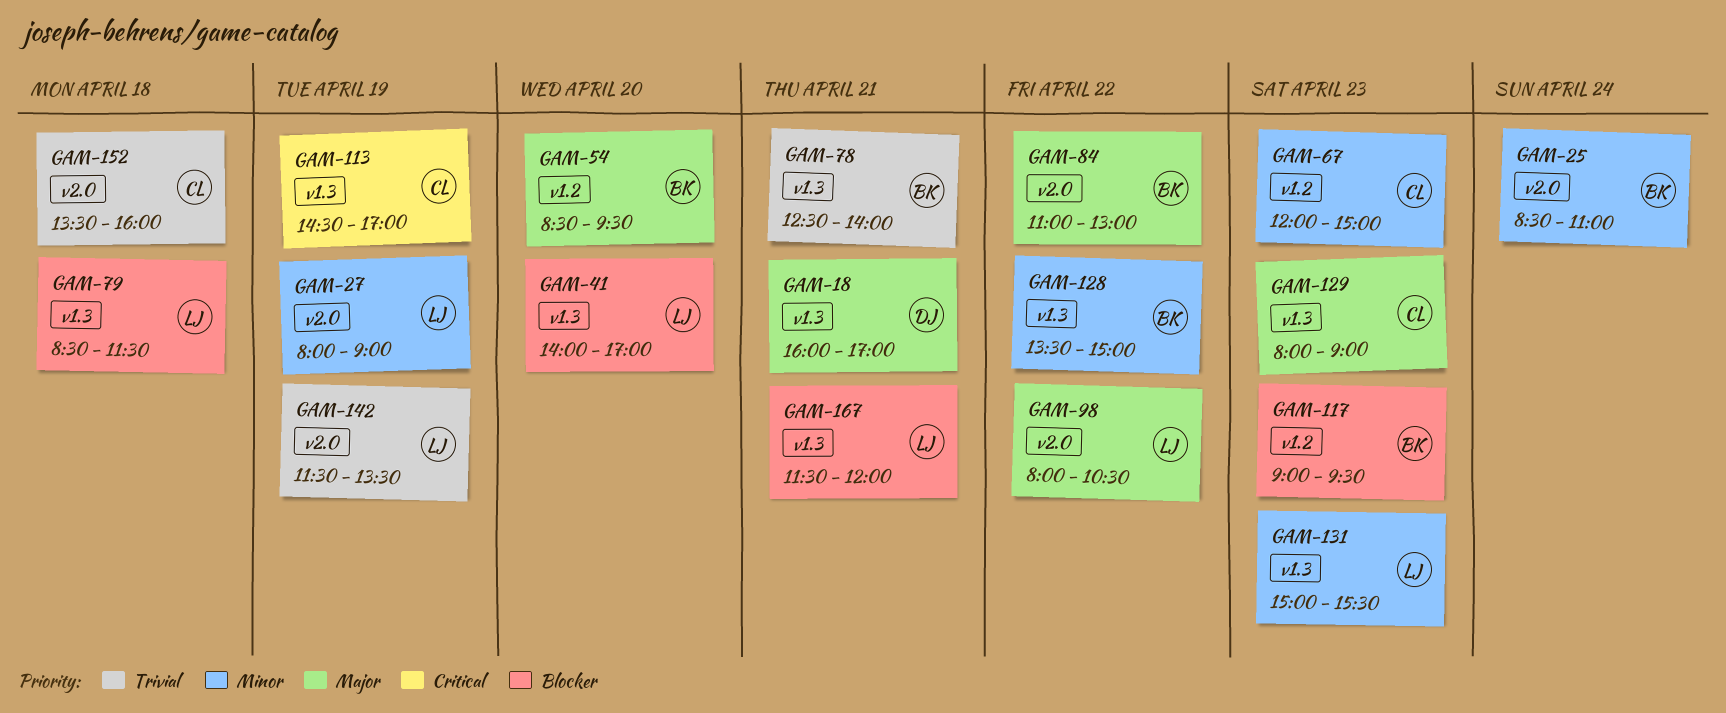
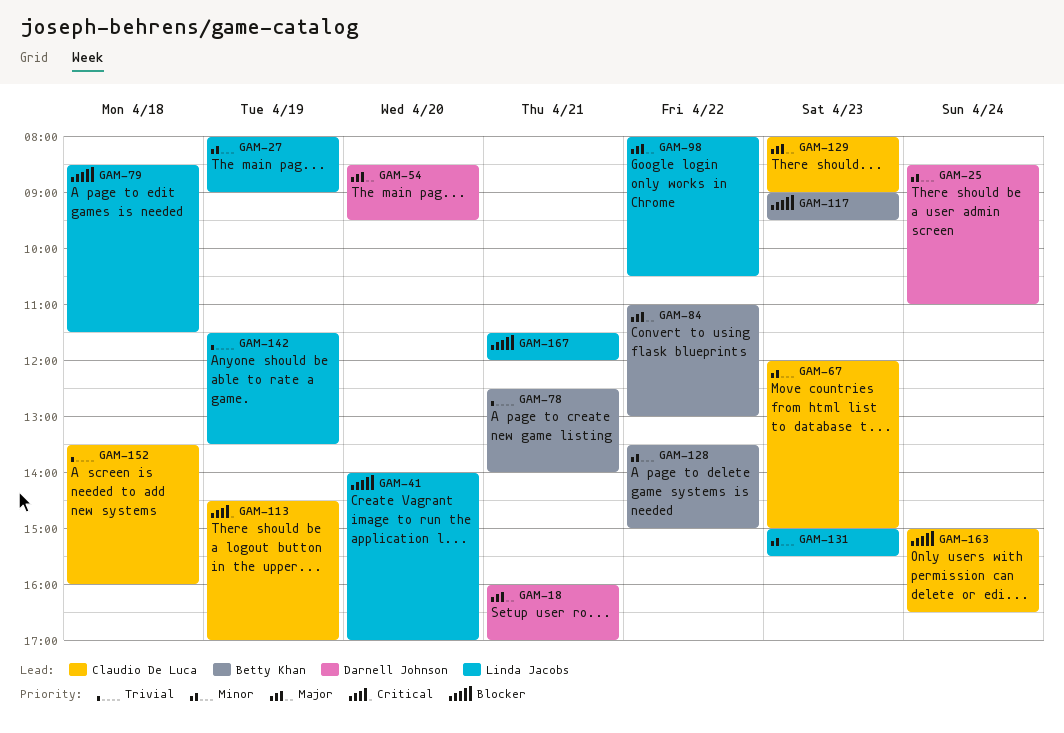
GAM-25, owner: Betty Khan -> Darnell Johnson
GAM-54, owner: Betty Khan -> Darnell Johnson
GAM-163: none -> present

